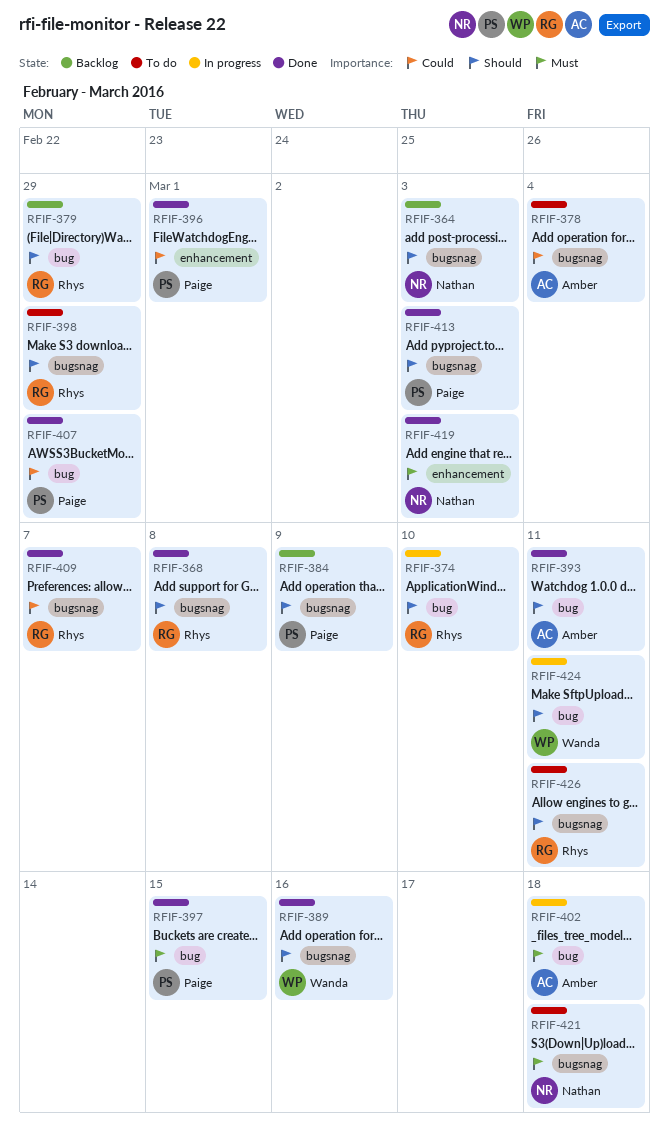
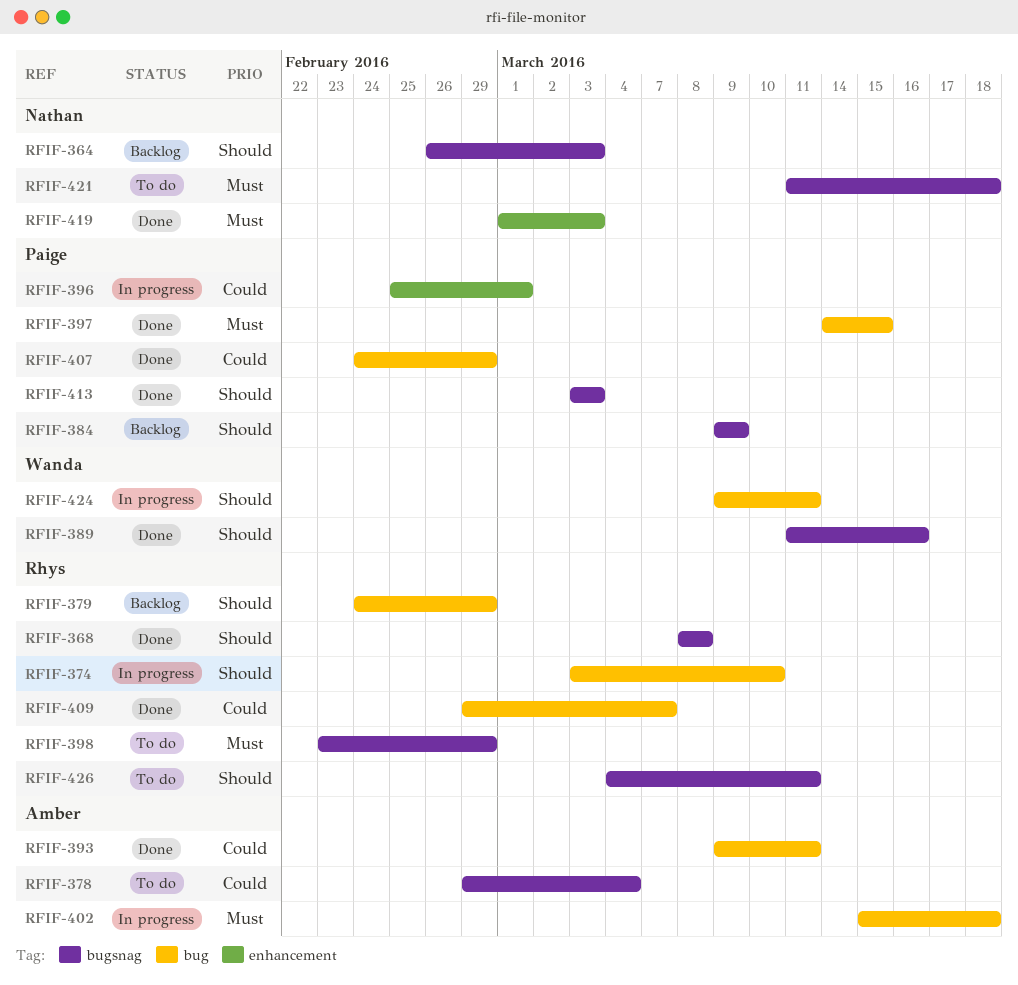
RFIF-393, priority: Should -> Could
RFIF-396, status: Done -> In progress
RFIF-398, priority: Should -> Must
RFIF-409, label: bugsnag -> bug

